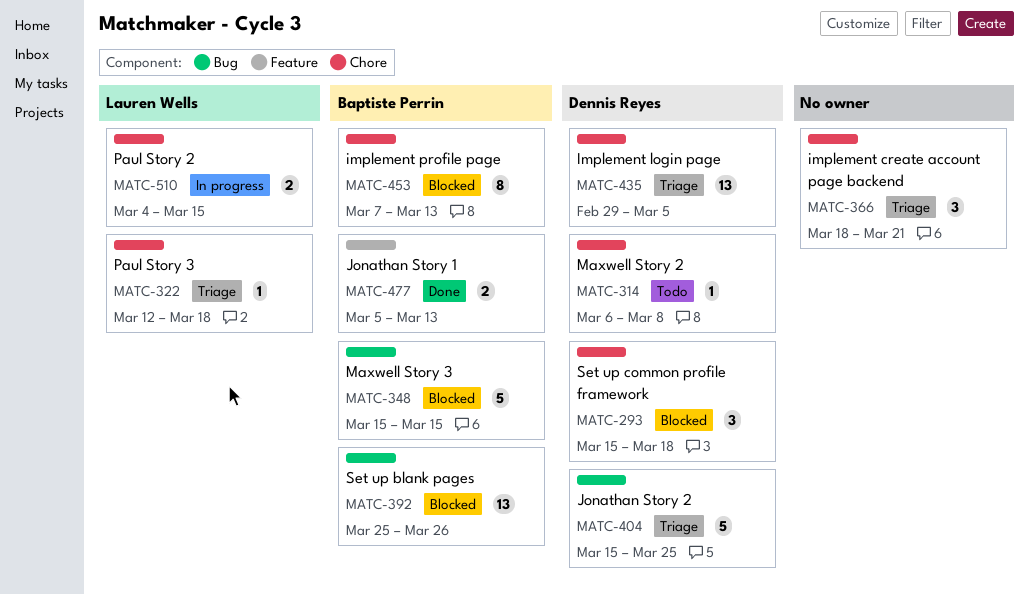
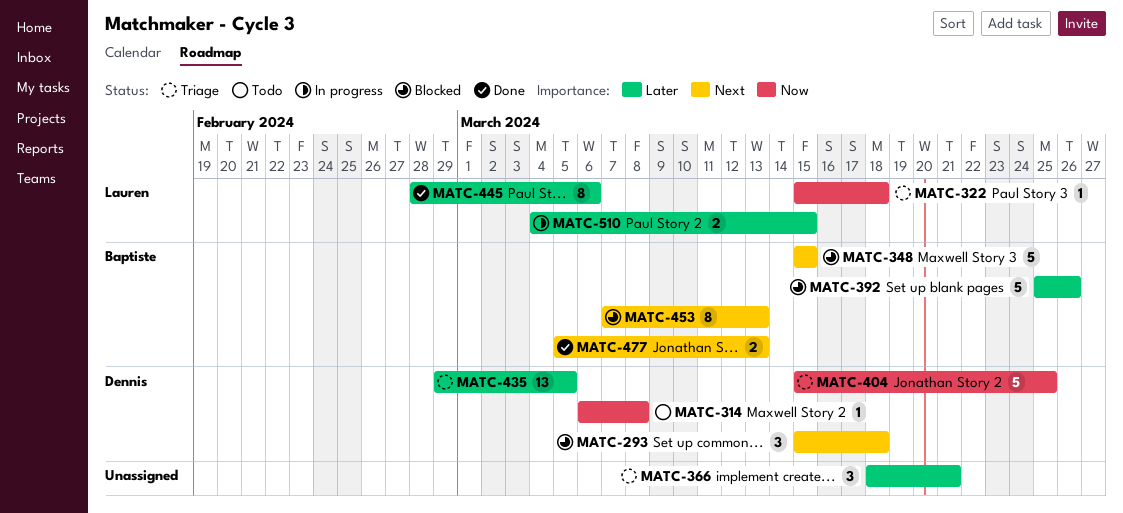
MATC-322, start: Mar 12 -> Mar 15
MATC-392, estimate: 13 -> 5
MATC-445: none -> present

